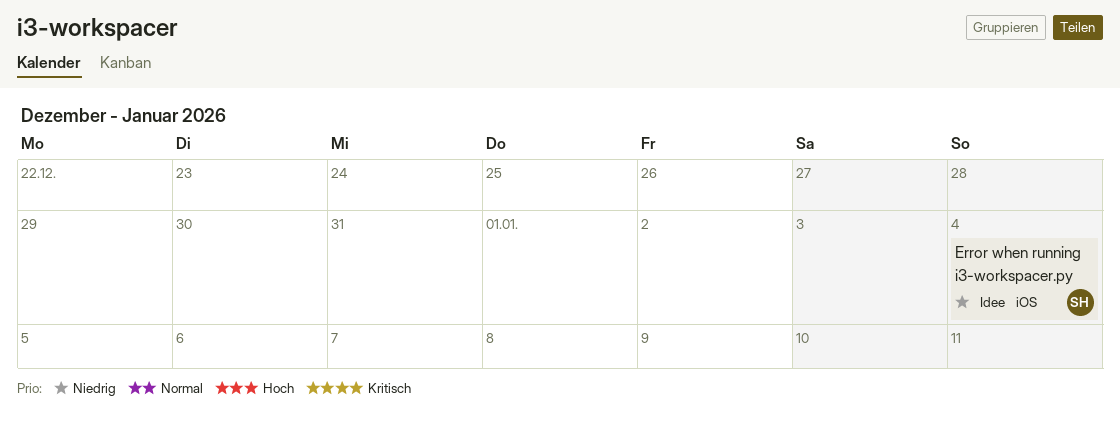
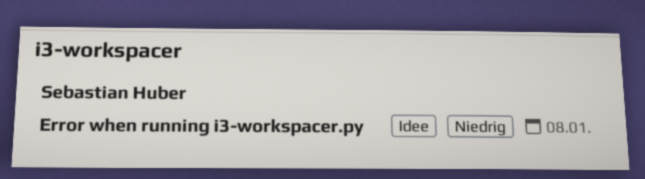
Error when running i3-workspacer.py, due: Jan 4 -> Jan 8

